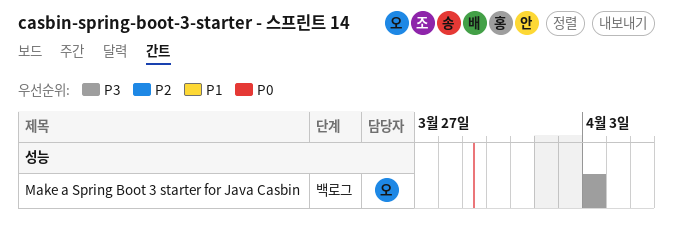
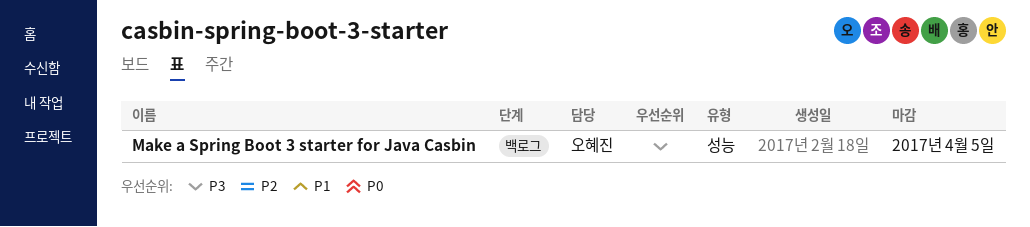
Make a Spring Boot 3 starter for Java Casbin, due: Apr 3 -> Apr 5

